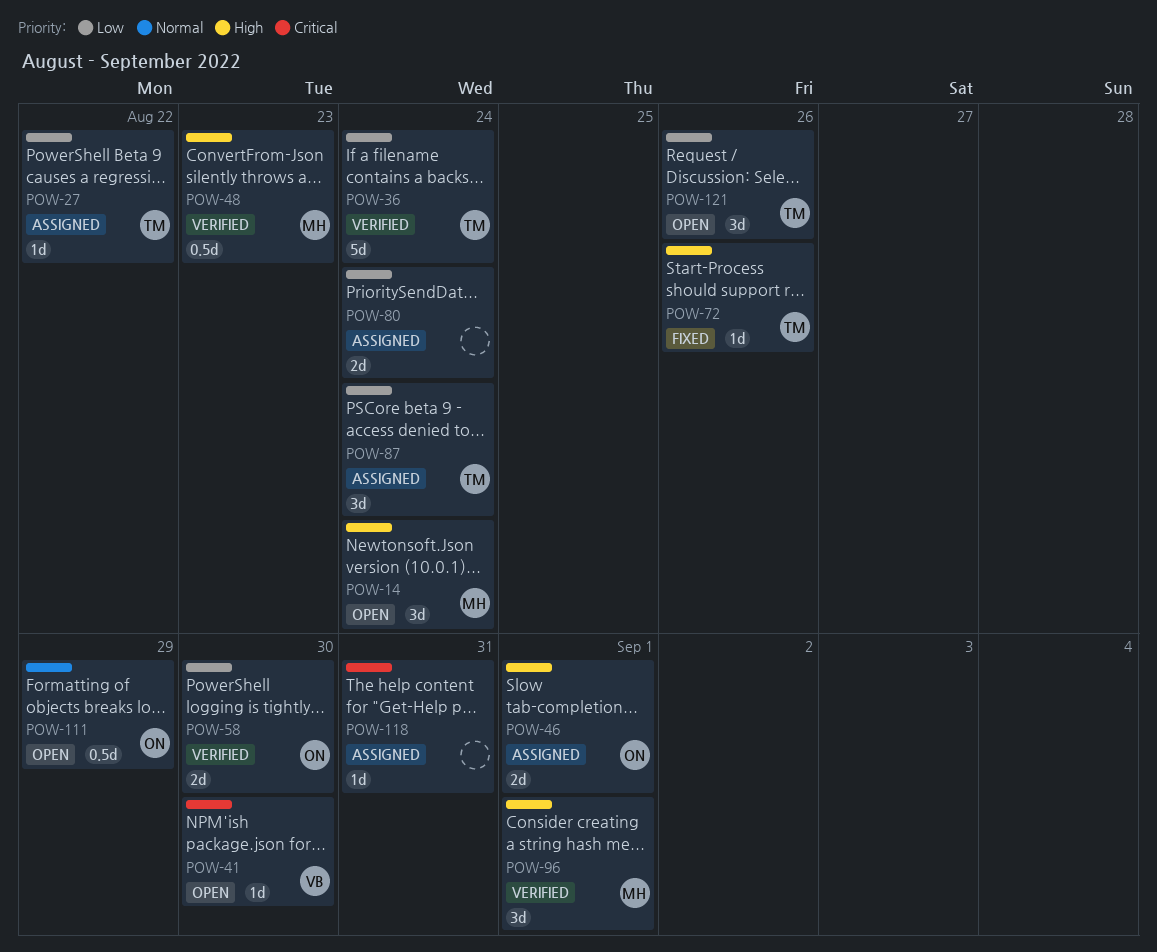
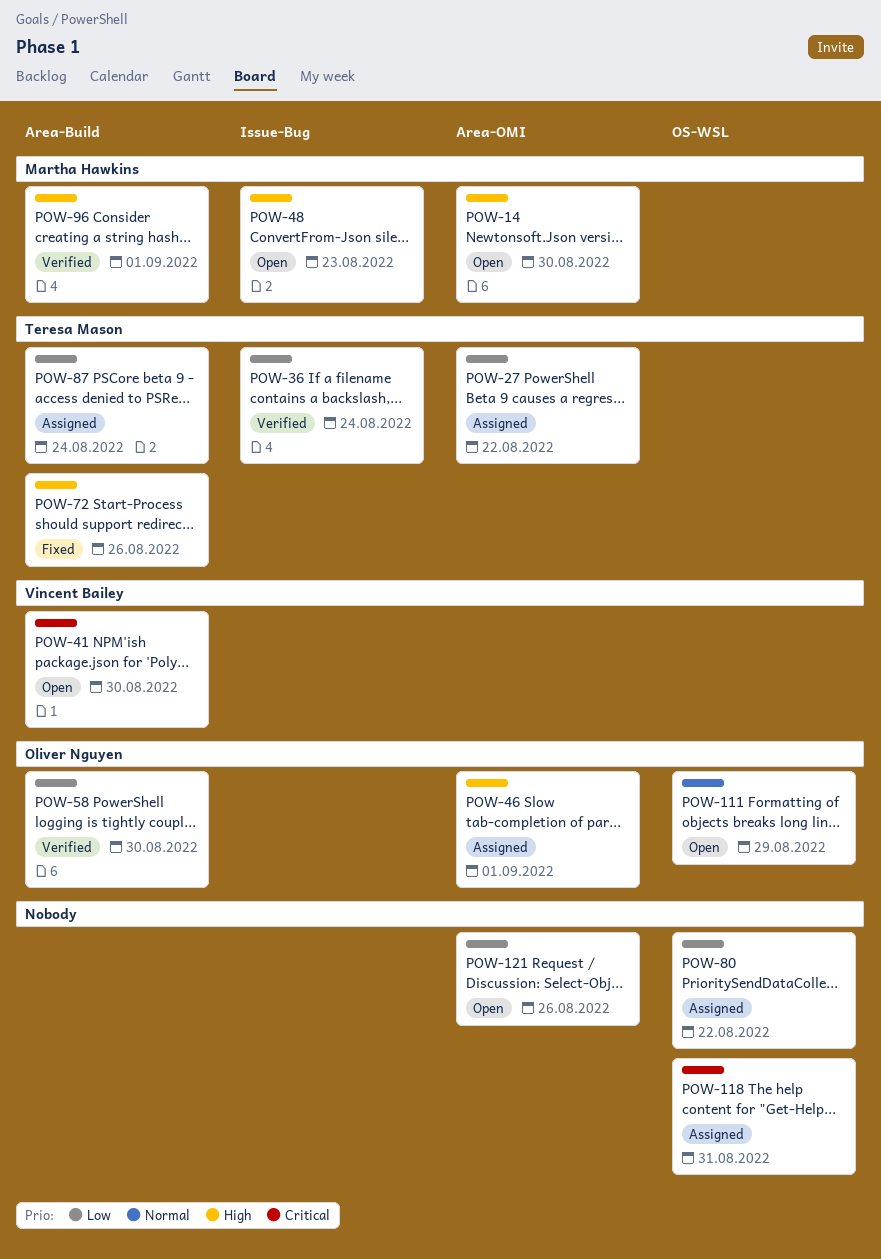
POW-14, due: Aug 24 -> Aug 30
POW-48, status: Verified -> Open
POW-80, due: Aug 24 -> Aug 22
POW-121, owner: Teresa Mason -> none

